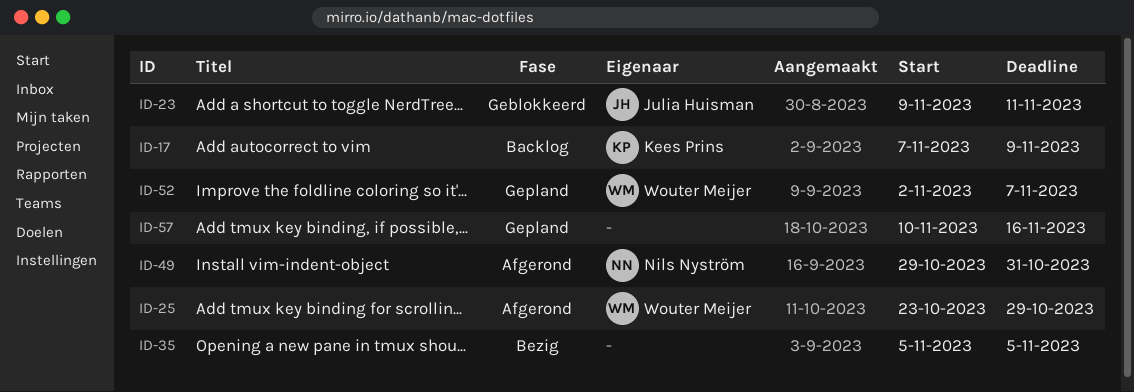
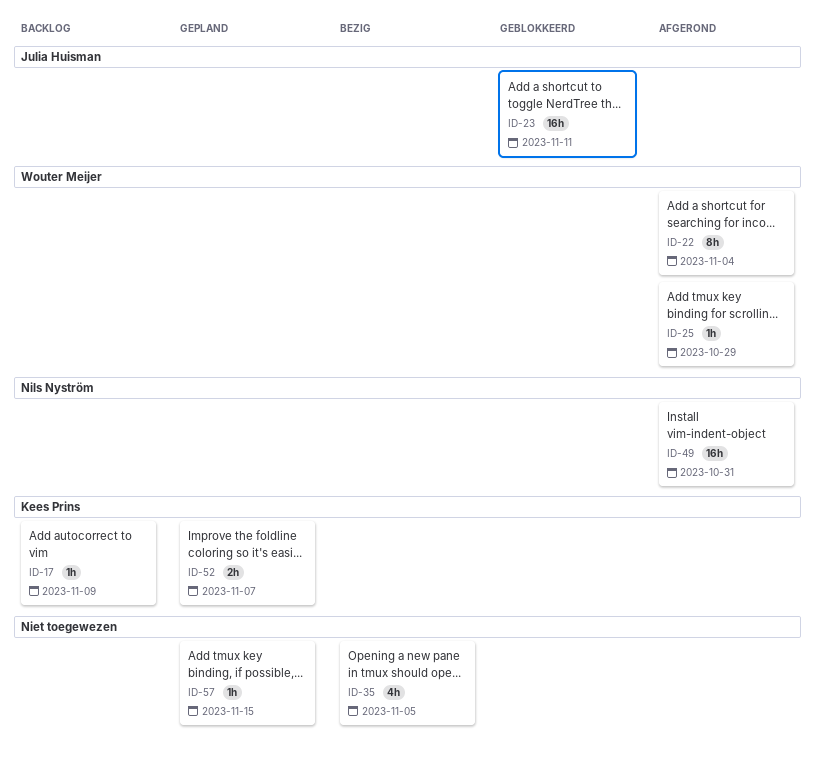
ID-22: none -> present
ID-52, owner: Wouter Meijer -> Kees Prins
ID-57, due: Nov 16 -> Nov 15

